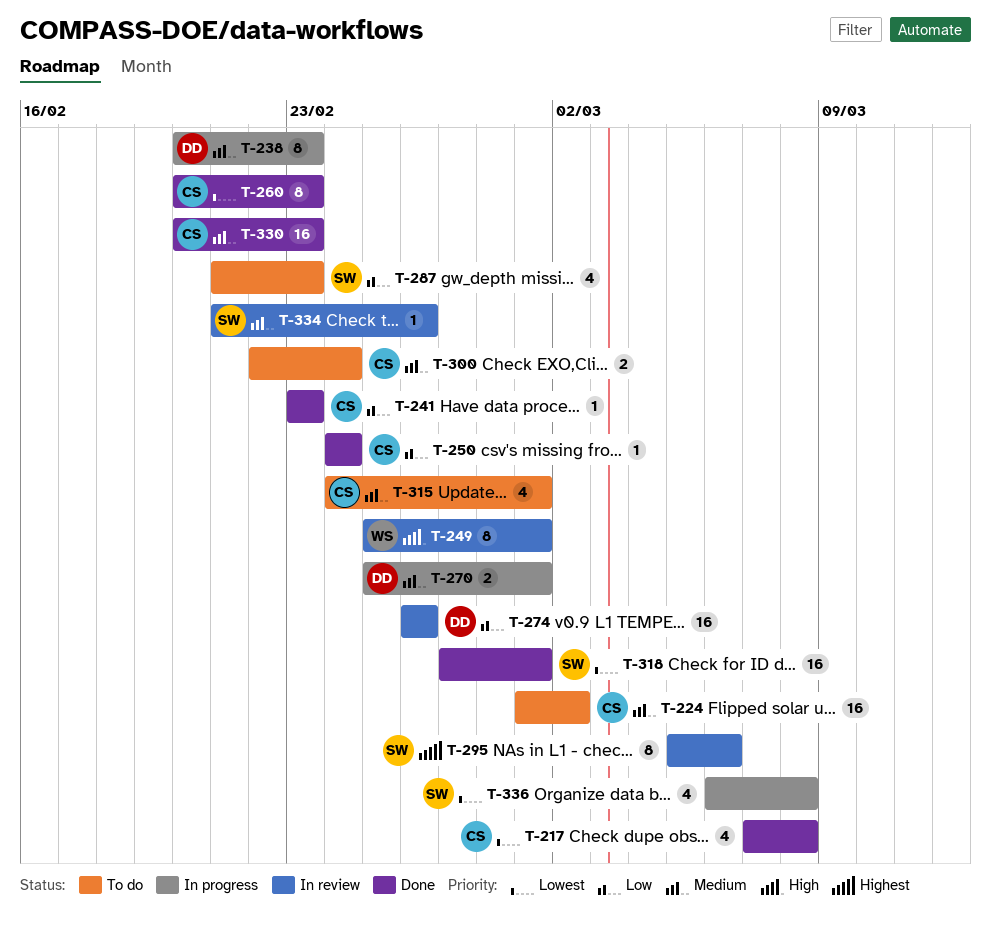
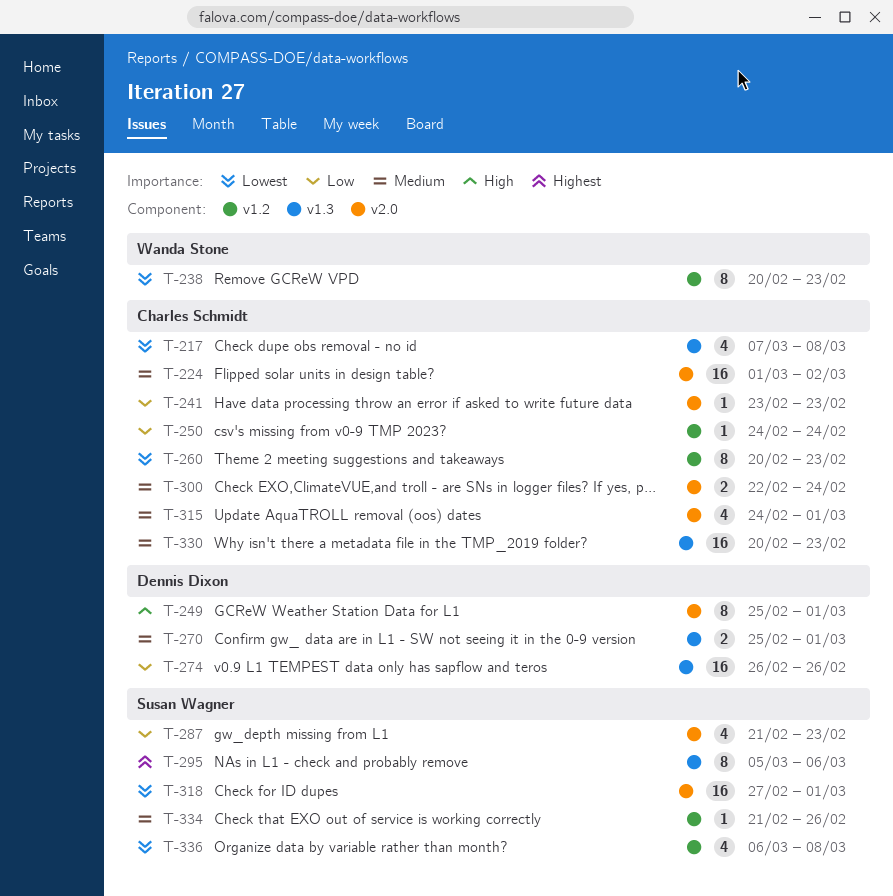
T-238, owner: Dennis Dixon -> Wanda Stone
T-238, priority: Medium -> Lowest
T-249, owner: Wanda Stone -> Dennis Dixon

